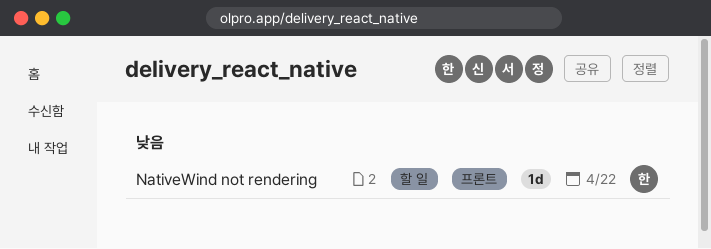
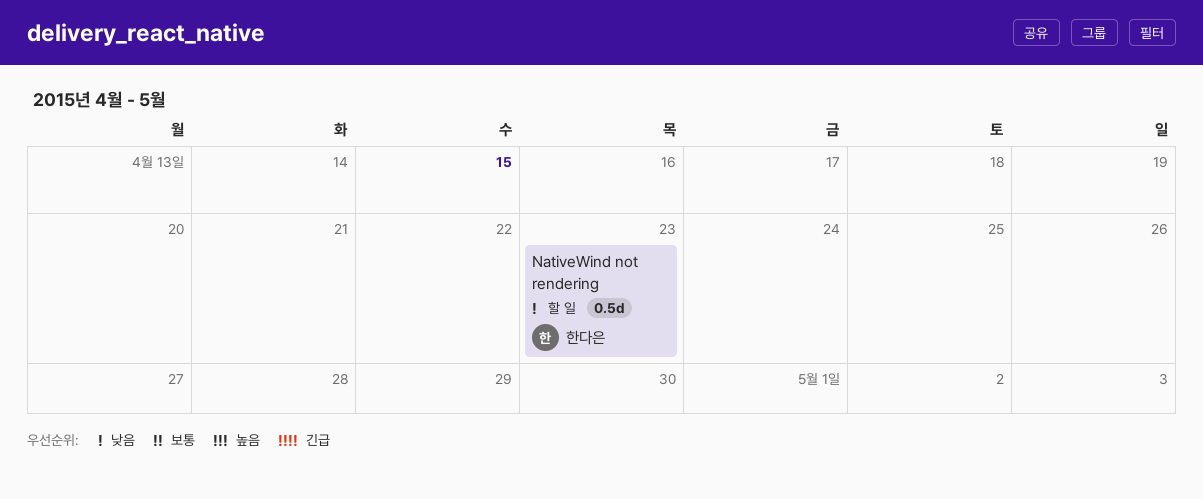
NativeWind not rendering, estimate: 1d -> 0.5d
NativeWind not rendering, due: Apr 22 -> Apr 23

